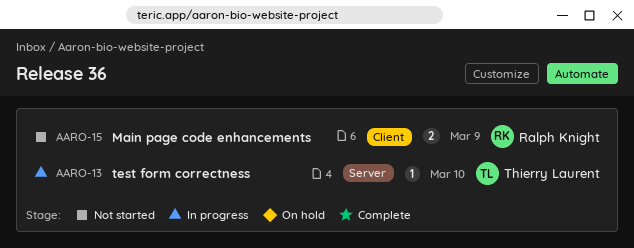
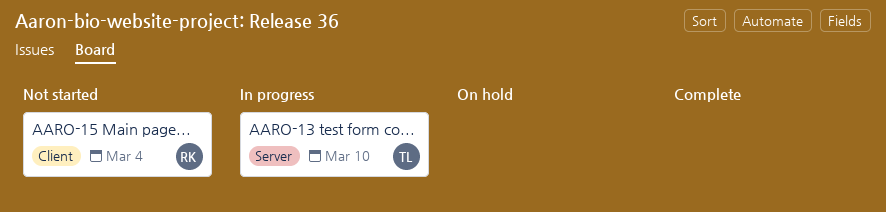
AARO-15, due: Mar 9 -> Mar 4

